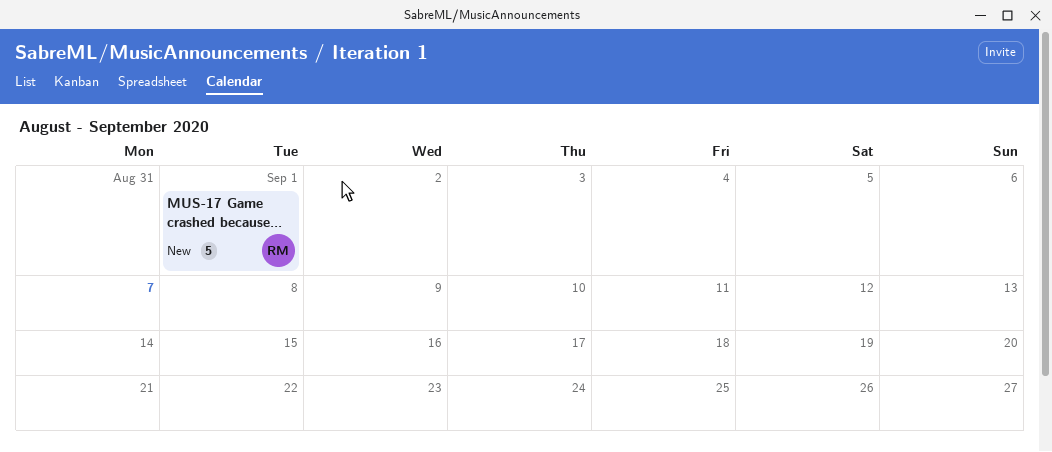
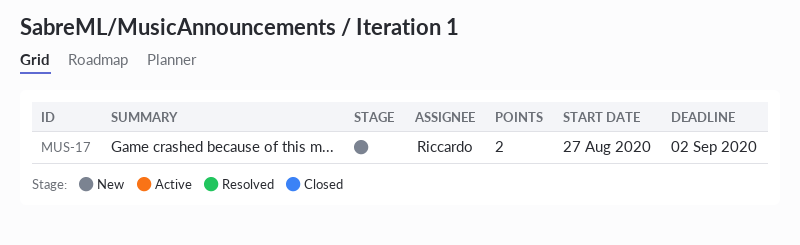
MUS-17, estimate: 5 -> 2
MUS-17, due: Sep 1 -> Sep 2

